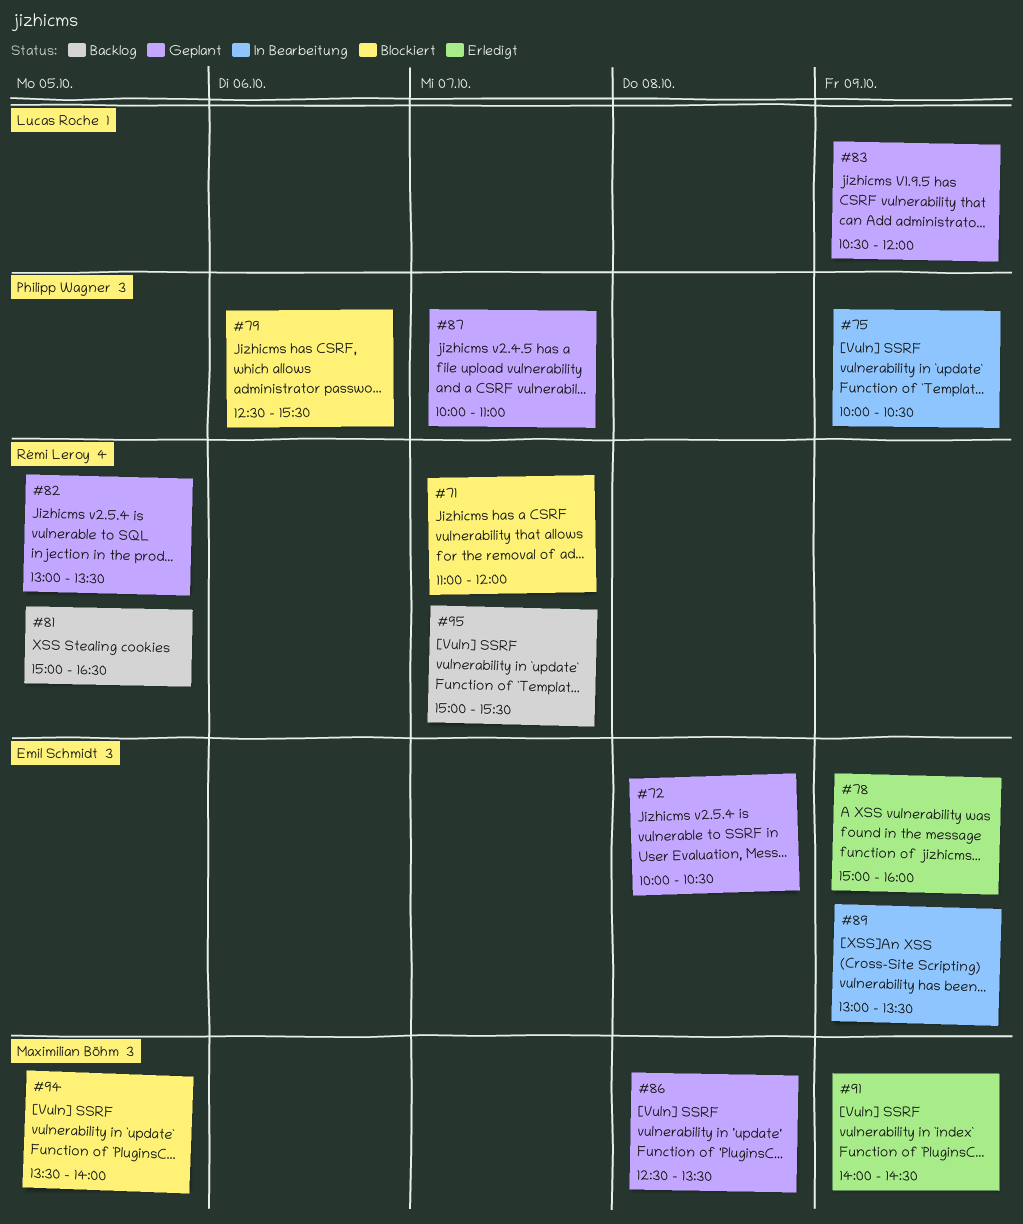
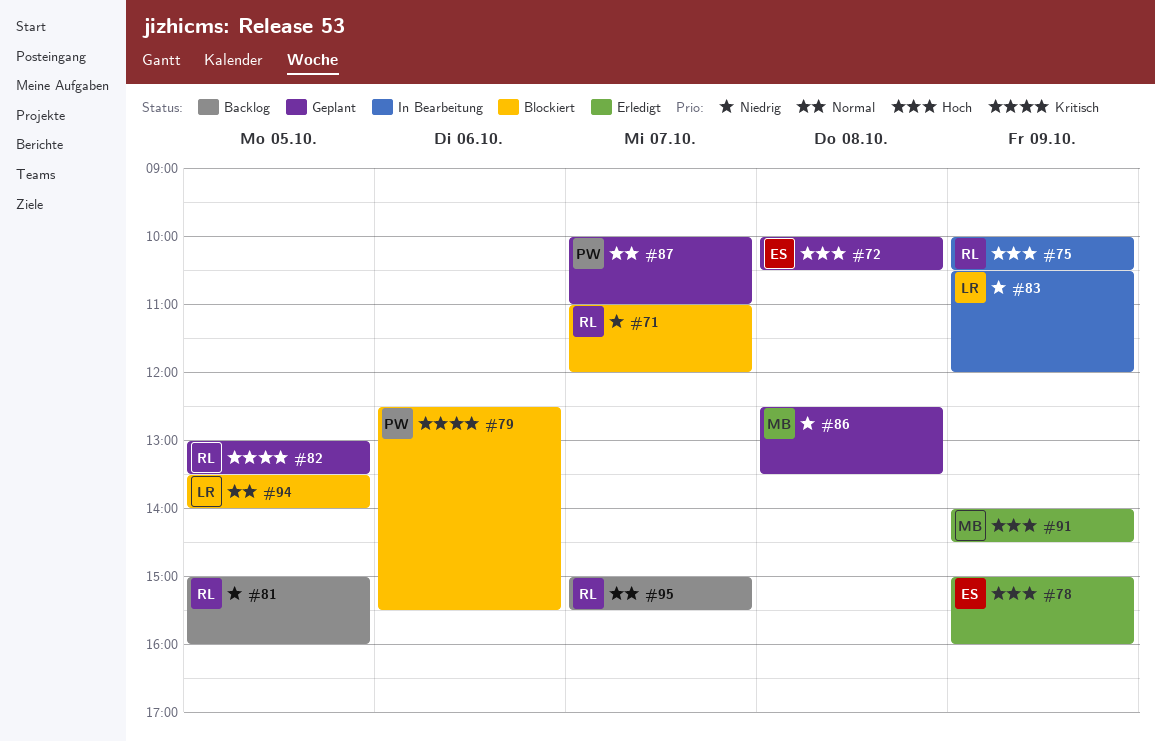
#75, owner: Philipp Wagner -> Rémi Leroy
#81, ends: 16:30 -> 16:00
#83, status: Geplant -> In Bearbeitung
#89: present -> none
#94, owner: Maximilian Böhm -> Lucas Roche

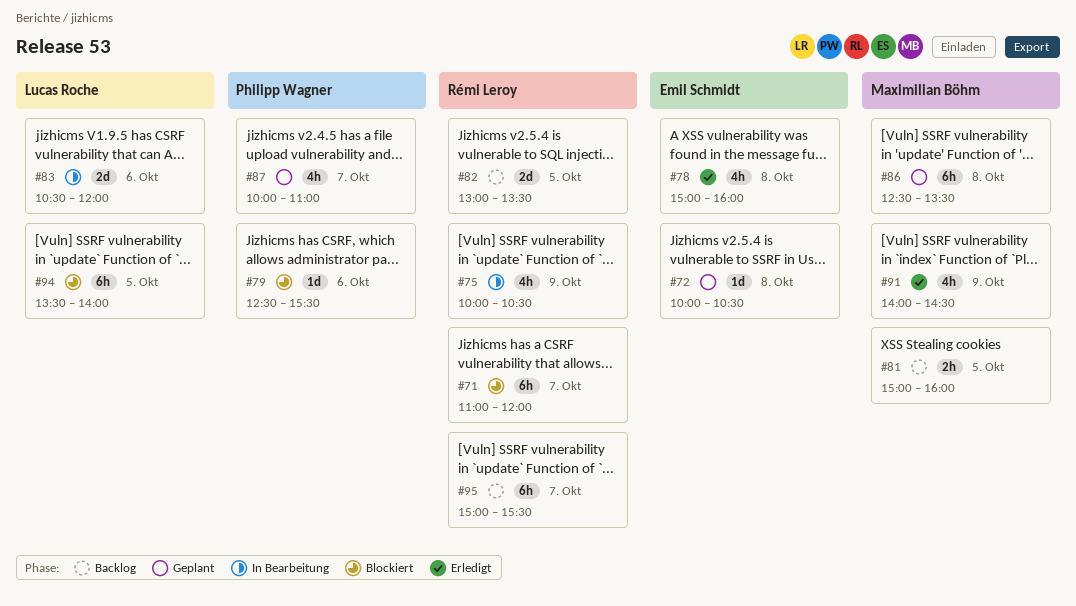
#78, day: Oct 9 -> Oct 8
#81, owner: Rémi Leroy -> Maximilian Böhm
#82, status: Geplant -> Backlog
#83, day: Oct 9 -> Oct 6

